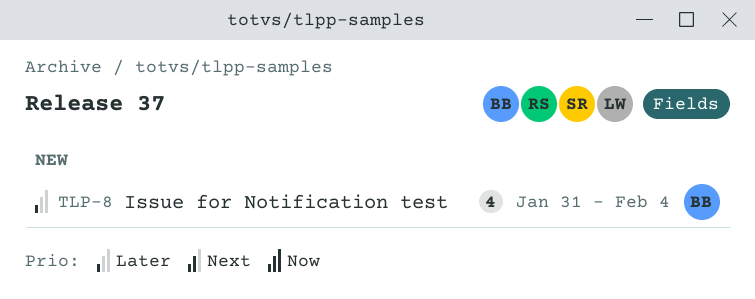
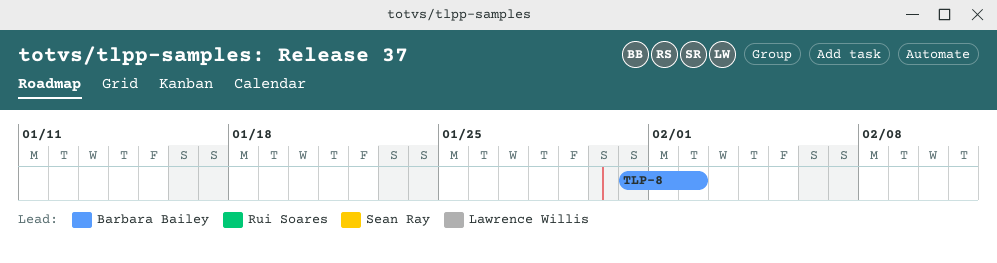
TLP-8, due: Feb 4 -> Feb 2

